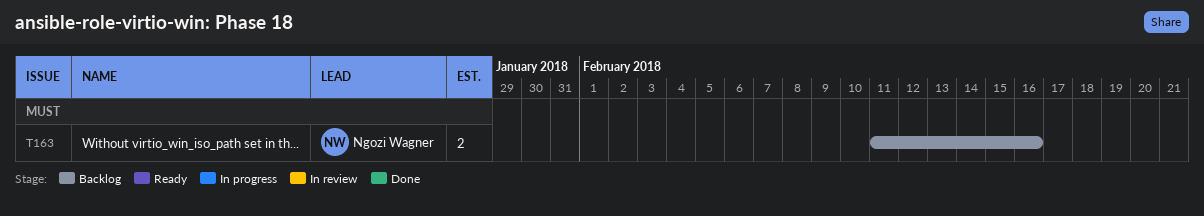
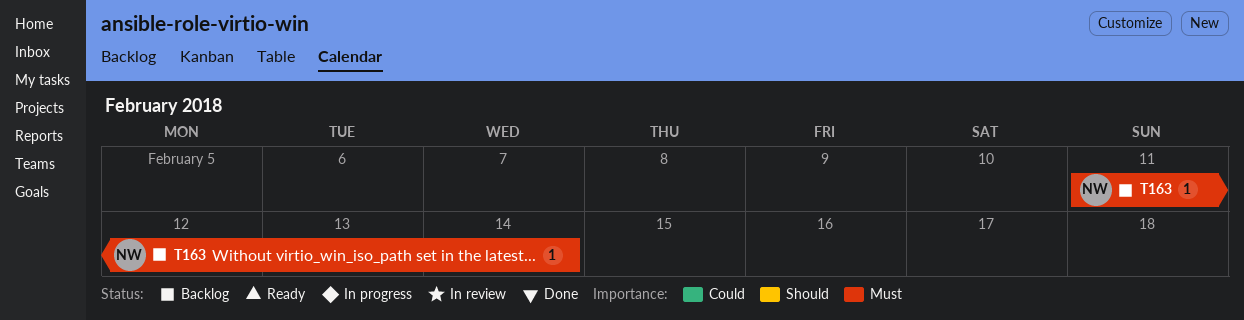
T163, estimate: 2 -> 1
T163, due: Feb 16 -> Feb 14

